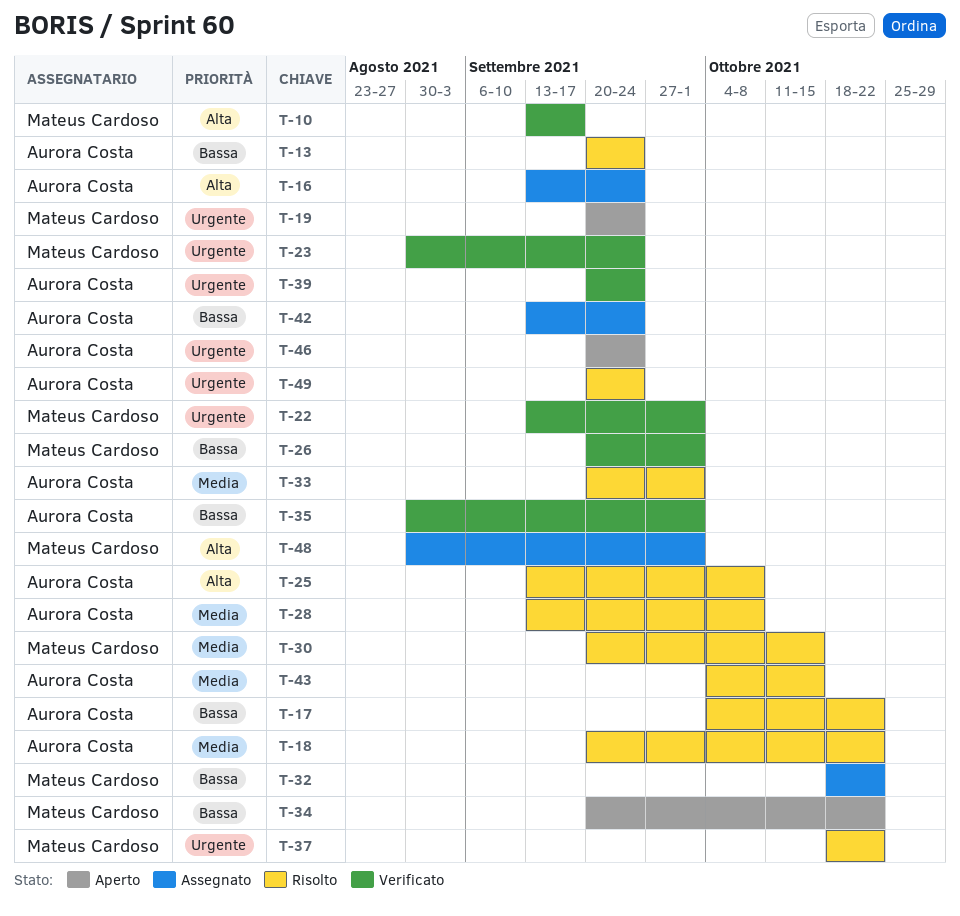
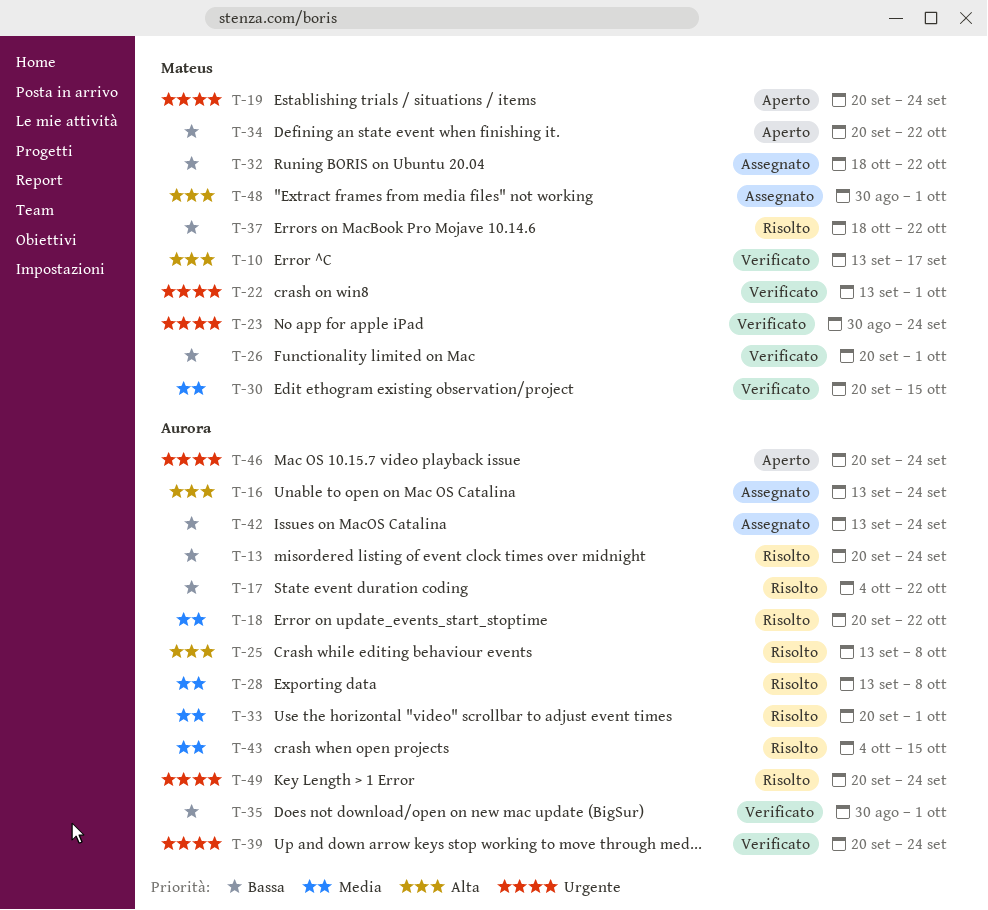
T-30, status: Risolto -> Verificato
T-37, priority: Urgente -> Bassa

